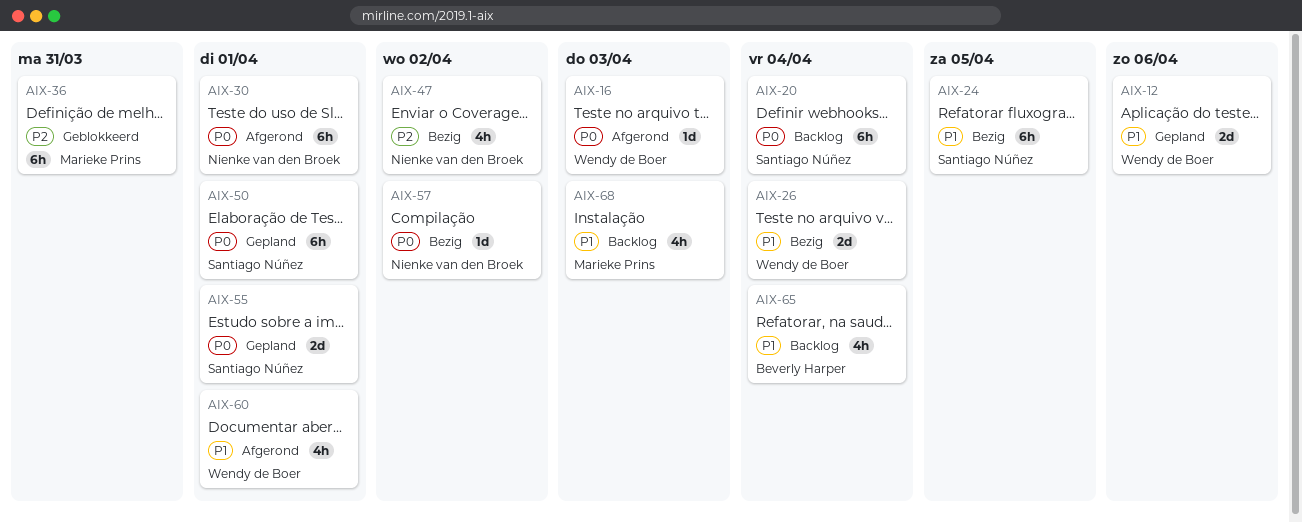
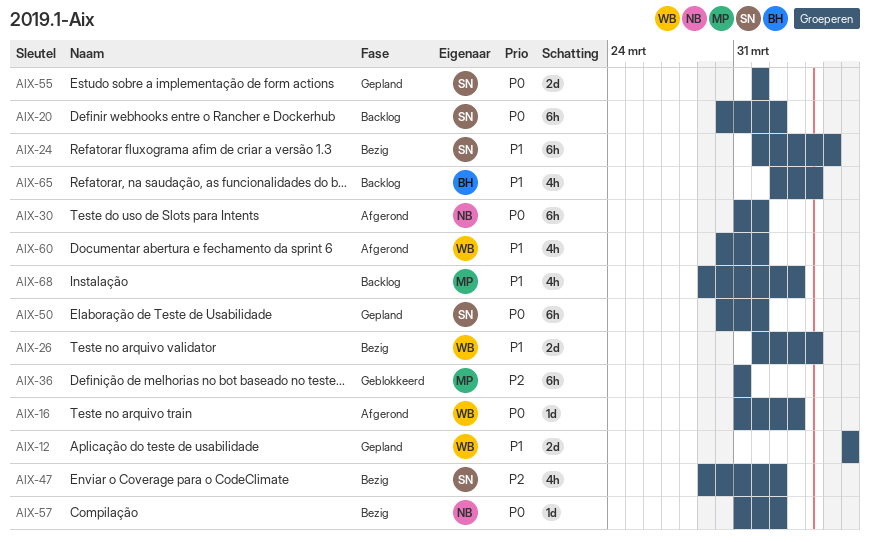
AIX-20, due: Apr 4 -> Apr 2
AIX-47, owner: Nienke van den Broek -> Santiago Núñez

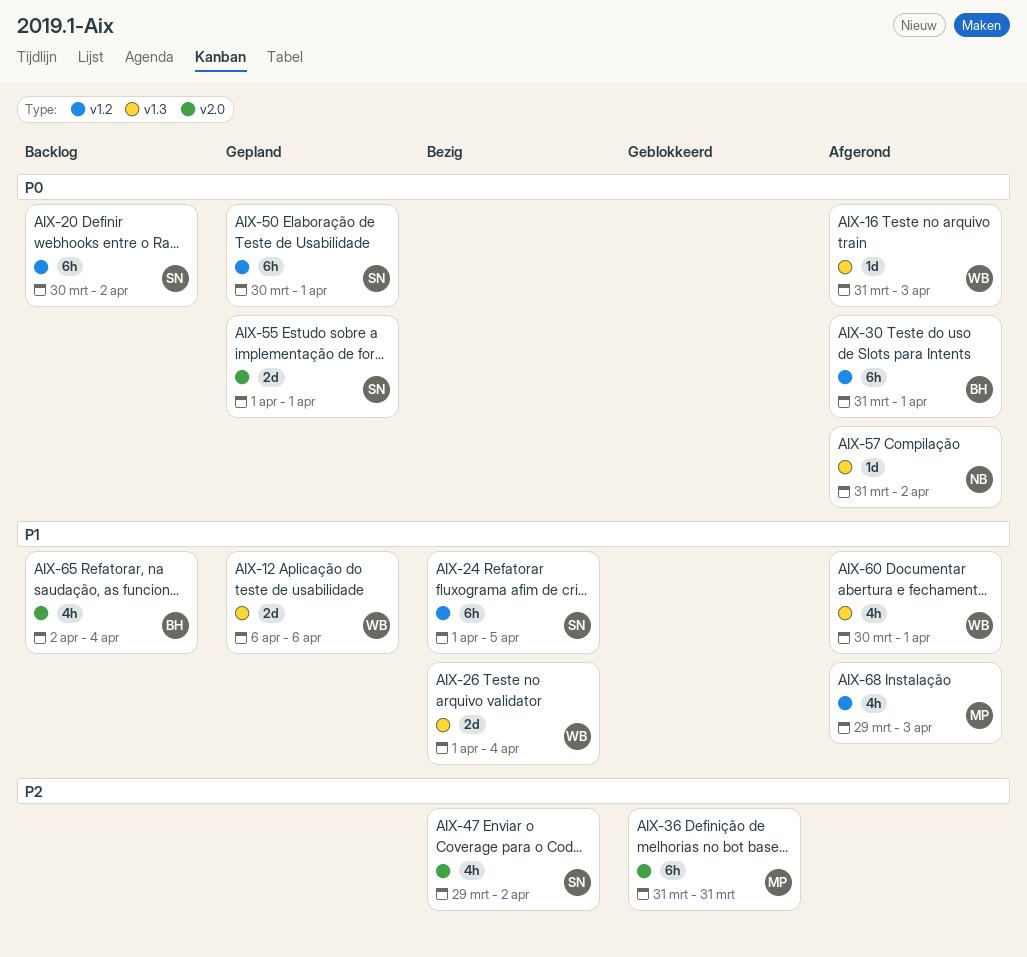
AIX-30, owner: NB -> BH
AIX-57, status: Bezig -> Afgerond
AIX-68, status: Backlog -> Afgerond

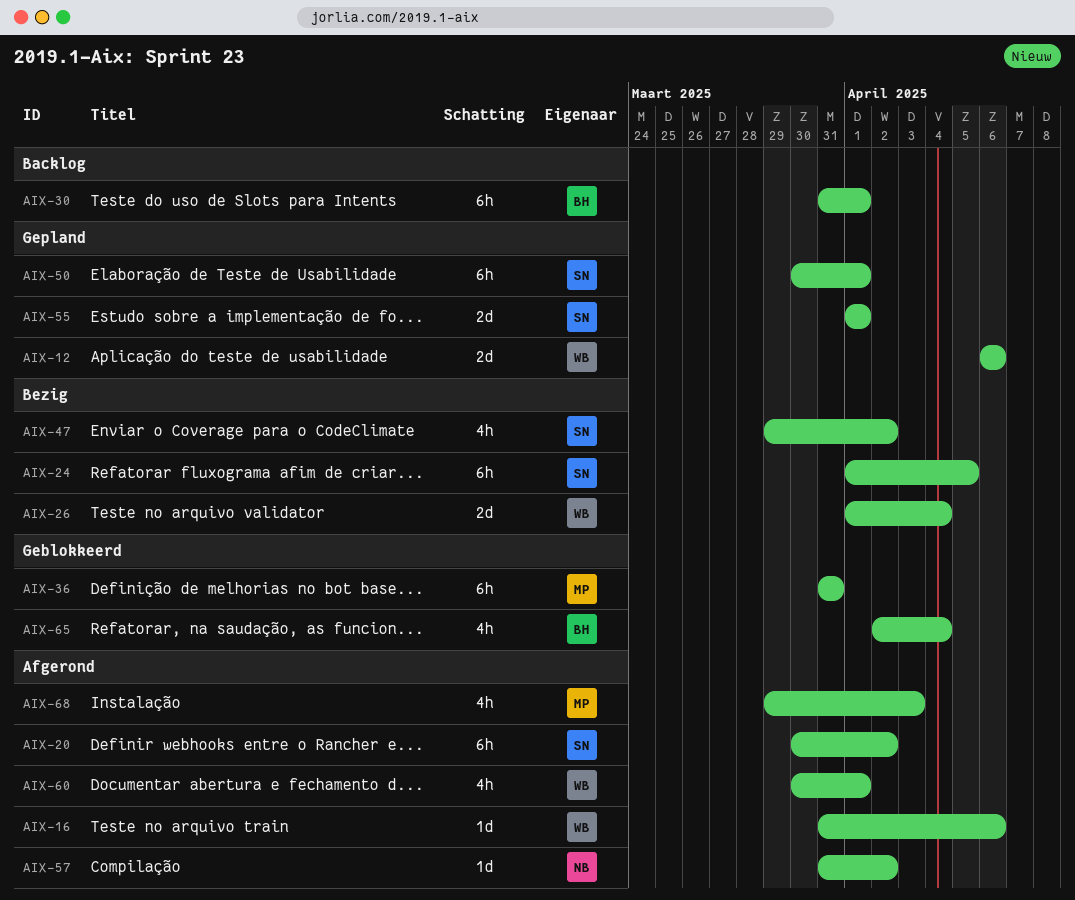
AIX-16, due: Apr 3 -> Apr 6
AIX-20, status: Backlog -> Afgerond
AIX-30, status: Afgerond -> Backlog
AIX-65, status: Backlog -> Geblokkeerd

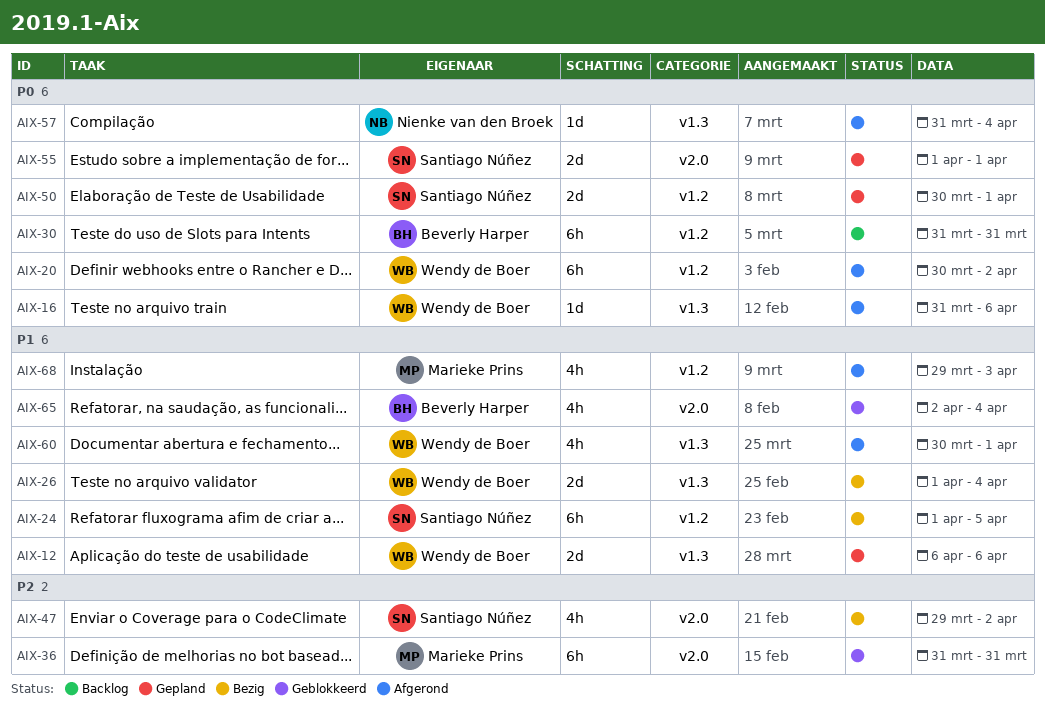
AIX-20, owner: Santiago Núñez -> Wendy de Boer
AIX-30, due: Apr 1 -> Mar 31
AIX-50, estimate: 6h -> 2d
AIX-57, due: Apr 2 -> Apr 4

